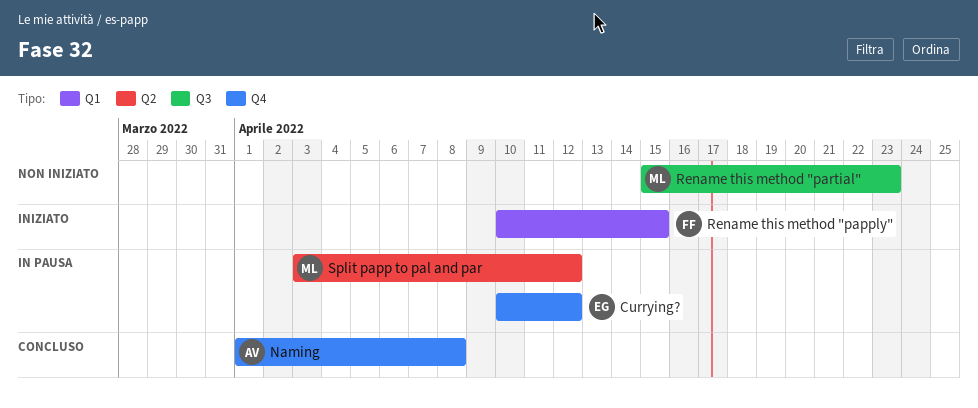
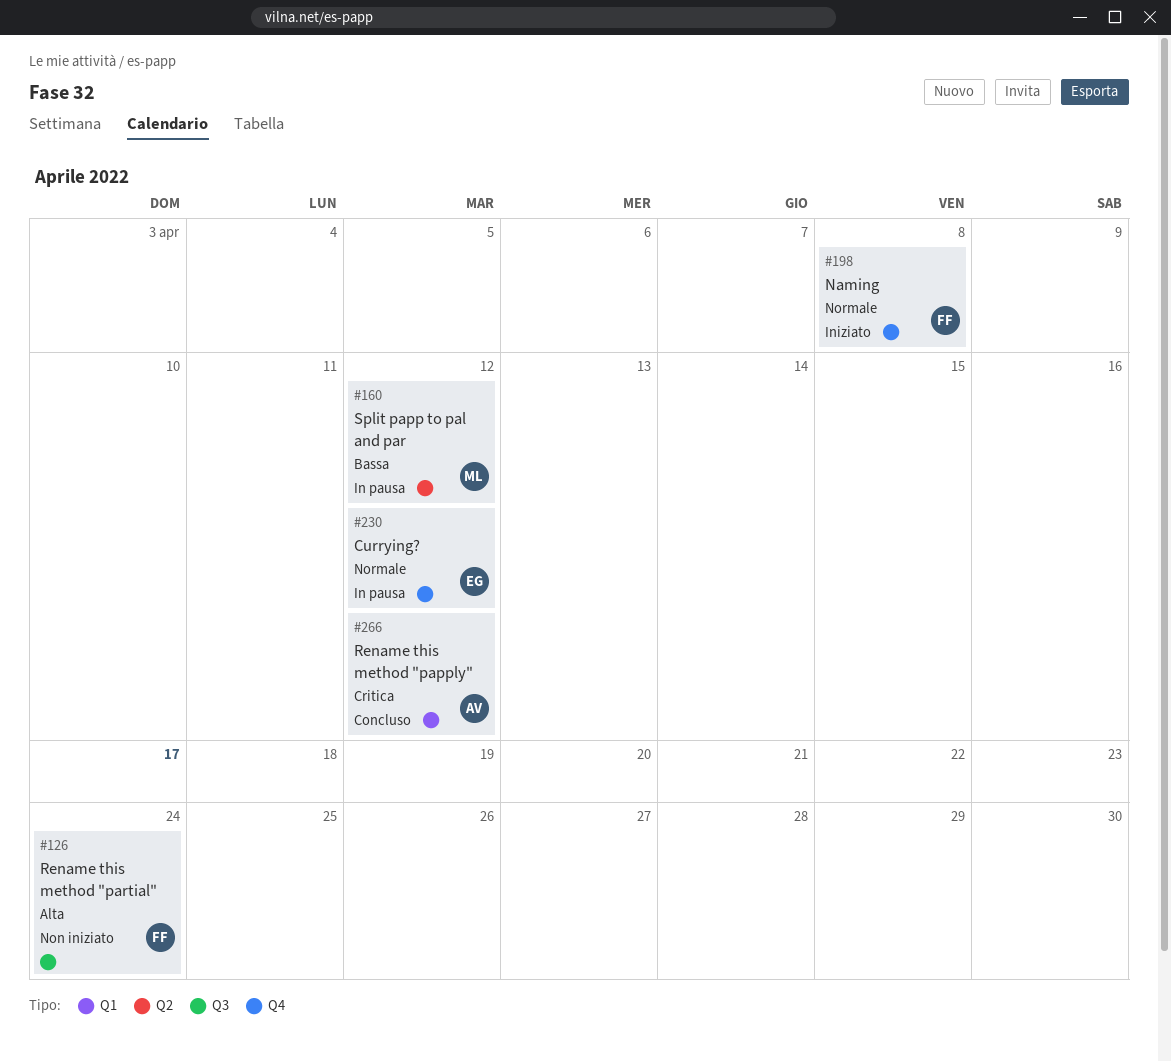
Naming, status: Concluso -> Iniziato
Naming, owner: AV -> FF
Rename this method "papply", status: Iniziato -> Concluso
Rename this method "papply", owner: FF -> AV
Rename this method "papply", due: Apr 15 -> Apr 12
Rename this method "partial", owner: ML -> FF
Rename this method "partial", due: Apr 23 -> Apr 24

